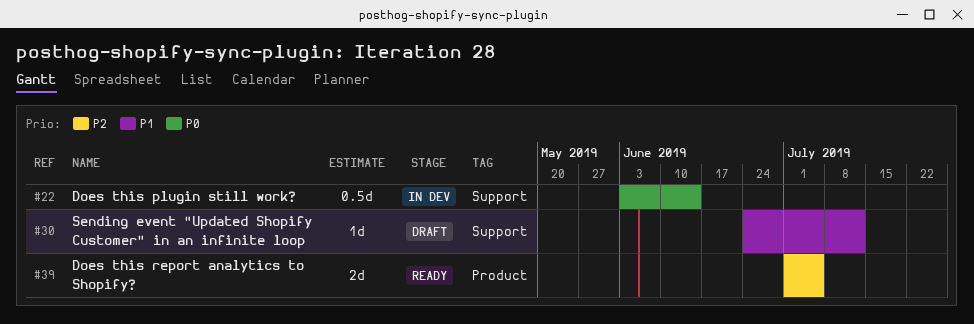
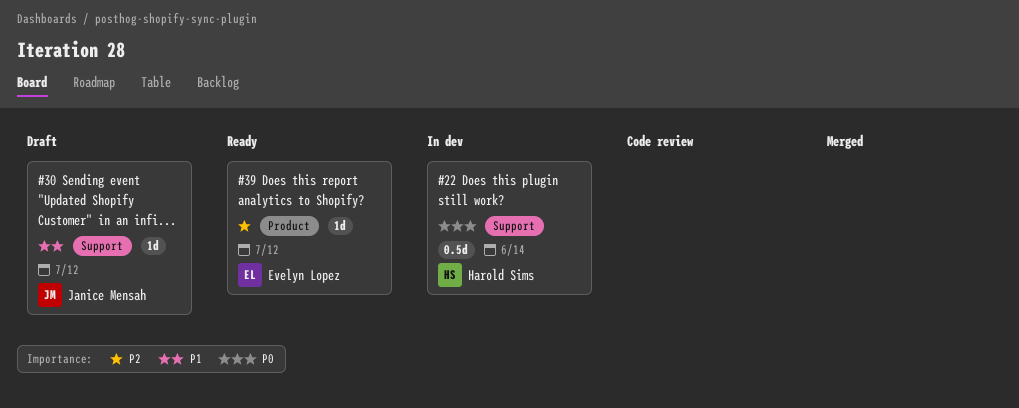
#39, estimate: 2d -> 1d
#39, due: Jul 5 -> Jul 12

